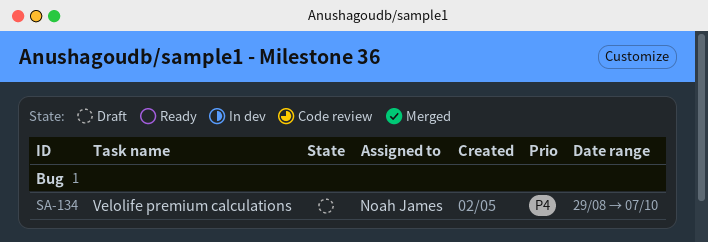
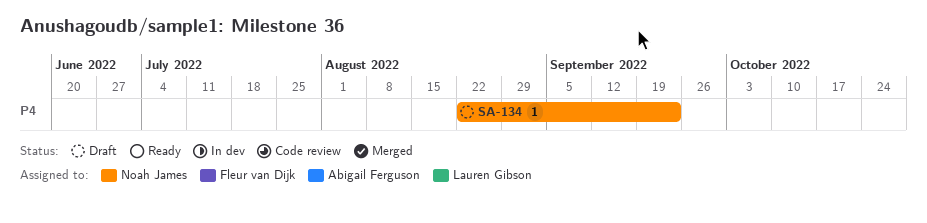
SA-134, start: Aug 29 -> Aug 22
SA-134, due: Oct 7 -> Sep 23

